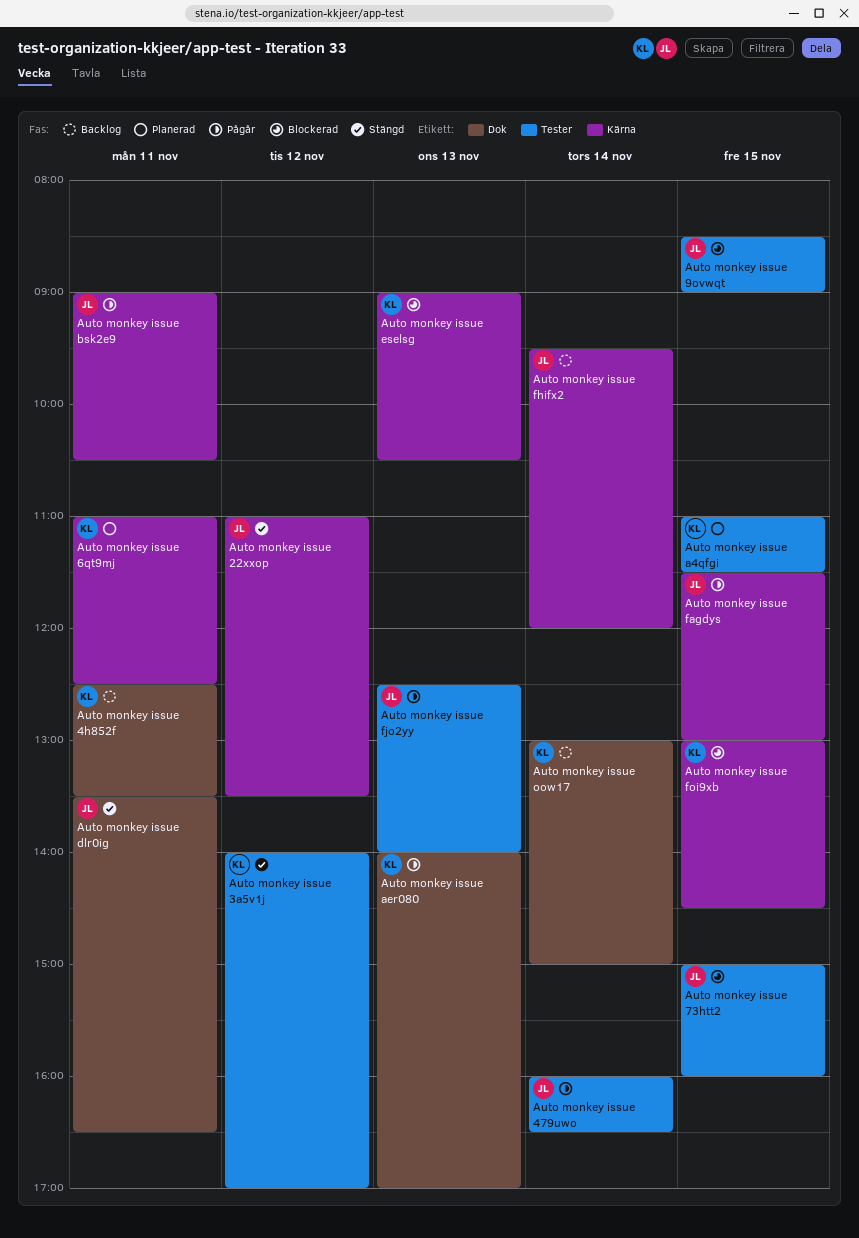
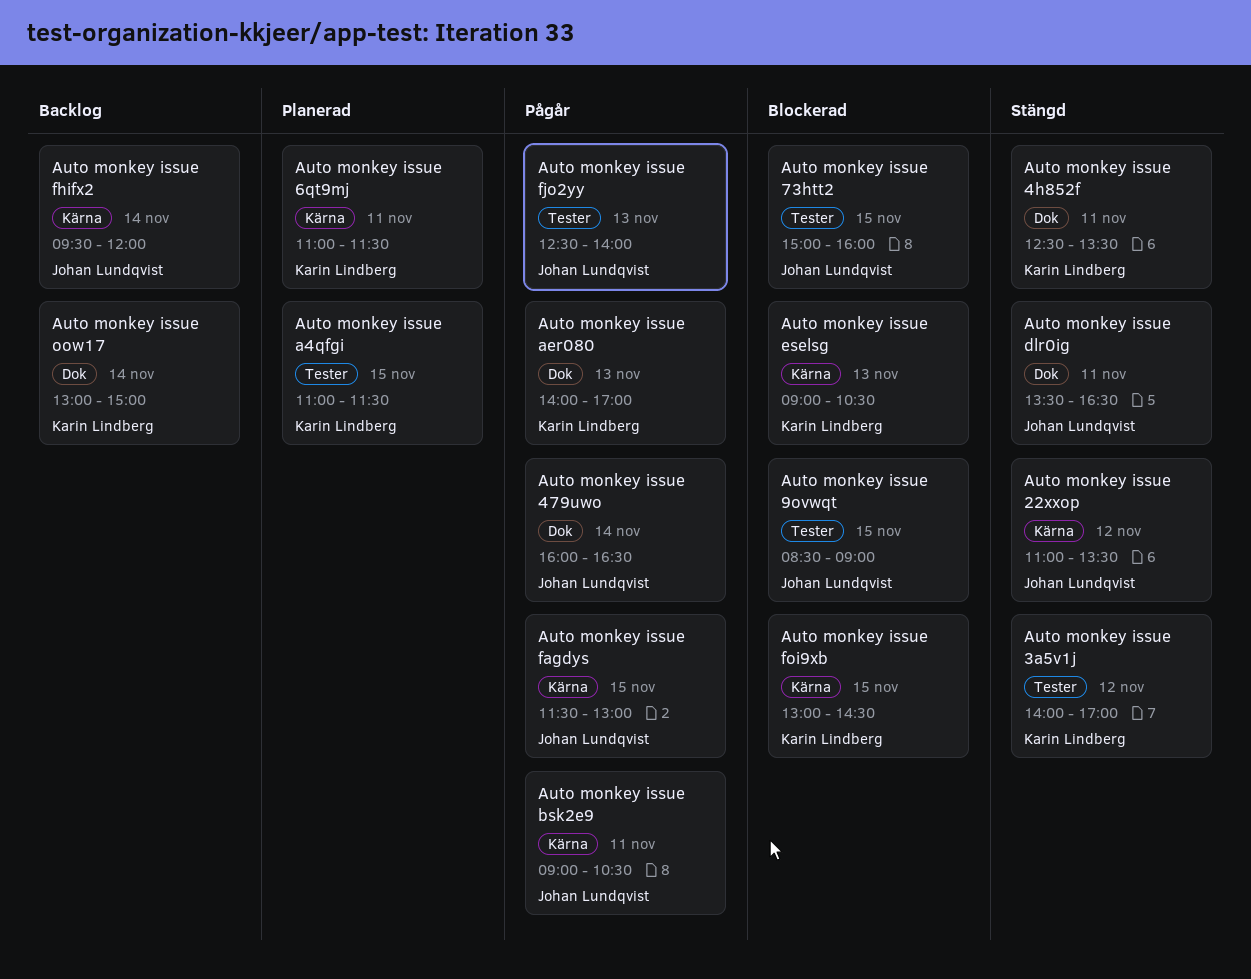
Auto monkey issue 479uwo, label: Tester -> Dok
Auto monkey issue 4h852f, status: Backlog -> Stängd
Auto monkey issue 6qt9mj, ends: 12:30 -> 11:30

